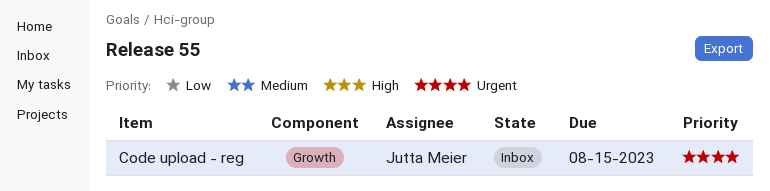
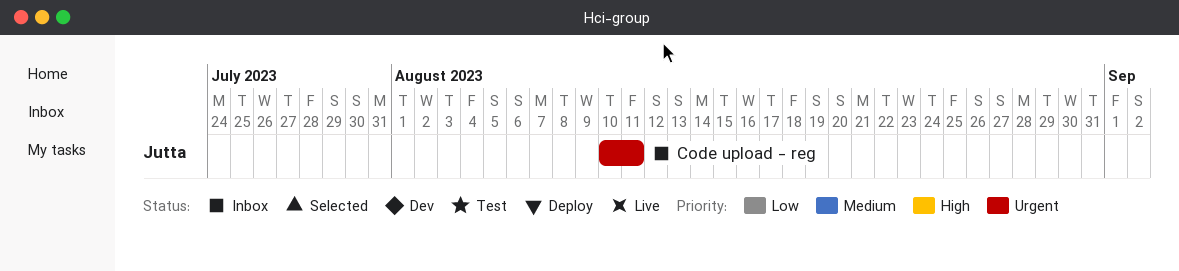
Code upload - reg, due: Aug 15 -> Aug 11

